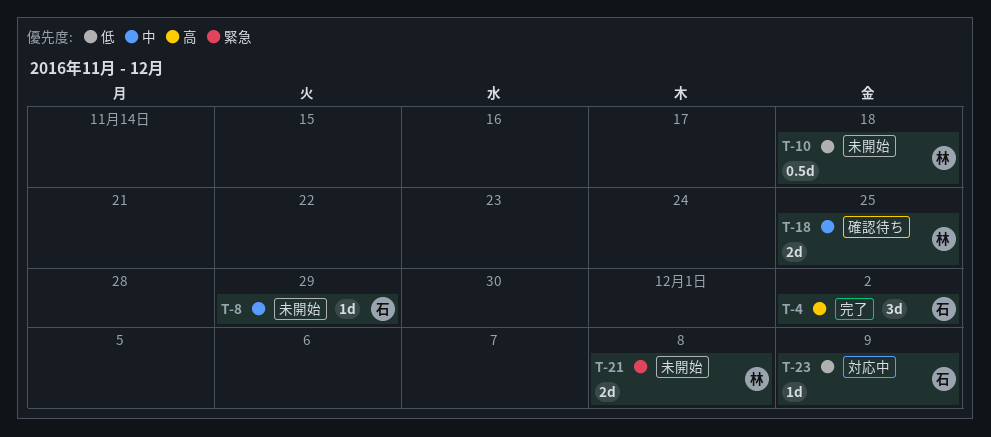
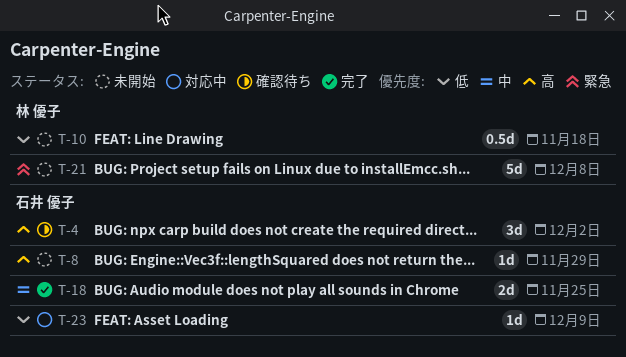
T-4, status: 完了 -> 確認待ち
T-8, priority: 中 -> 高
T-18, status: 確認待ち -> 完了
T-18, owner: 林 優子 -> 石井 優子
T-21, estimate: 2d -> 5d

